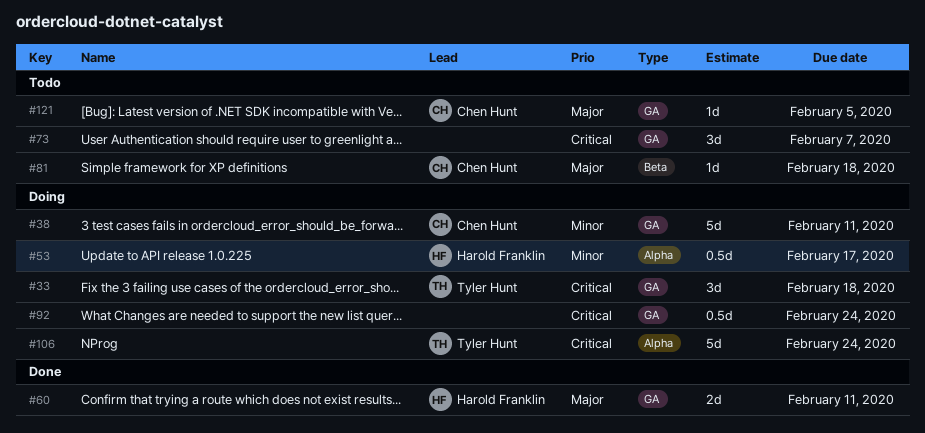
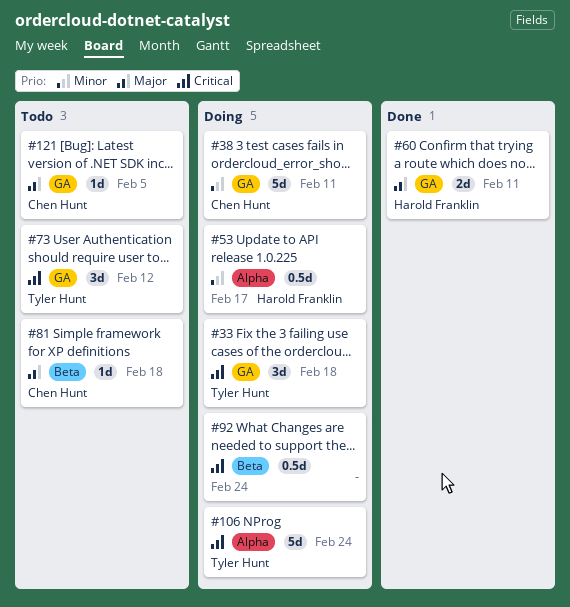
#73, owner: none -> Tyler Hunt
#73, due: Feb 7 -> Feb 12
#92, label: GA -> Beta

